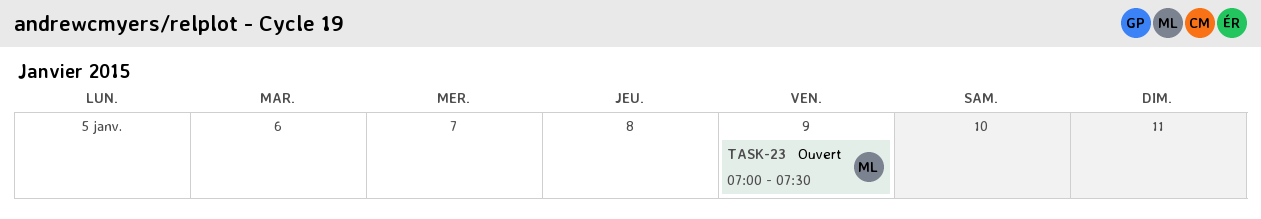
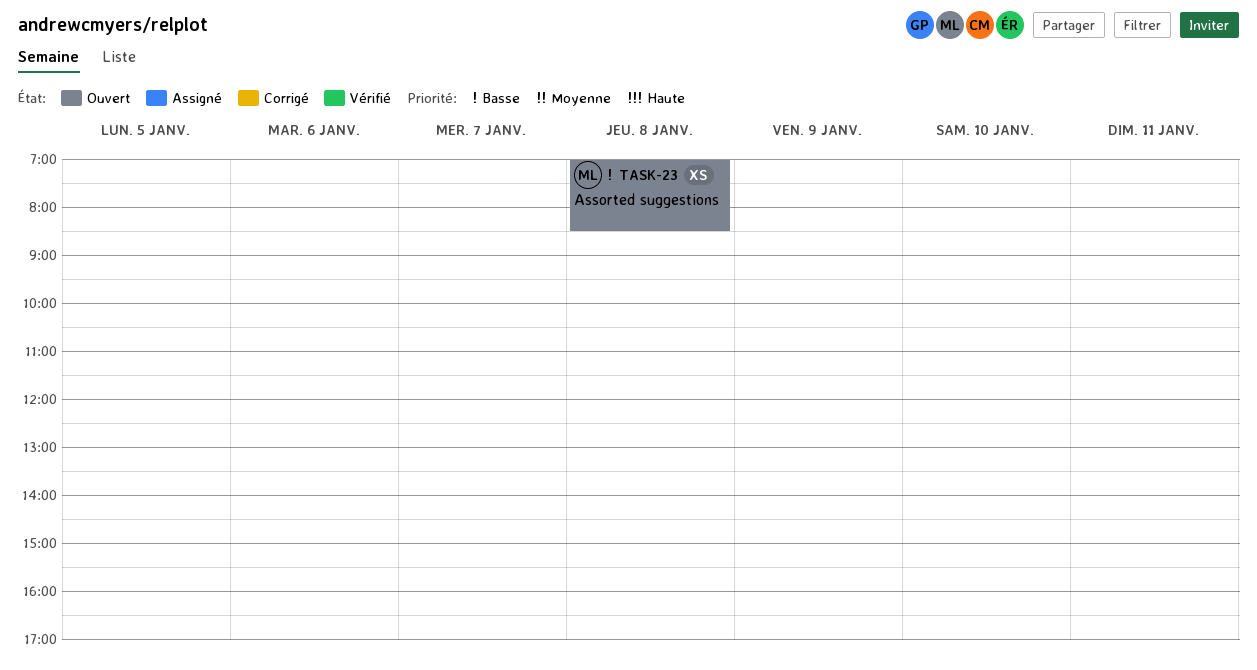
TASK-23, day: Jan 9 -> Jan 8
TASK-23, ends: 07:30 -> 08:30

